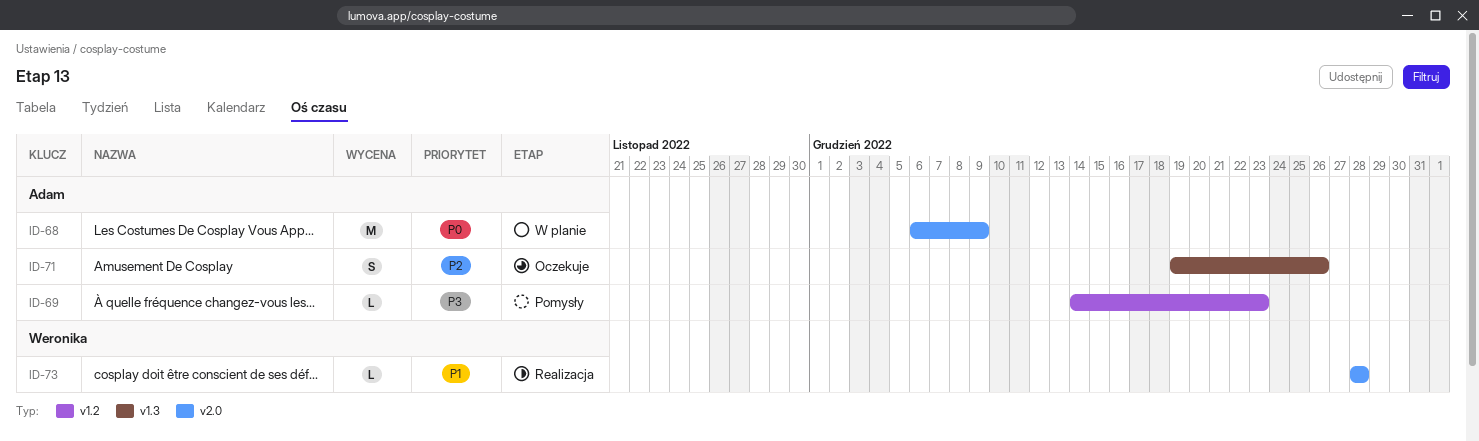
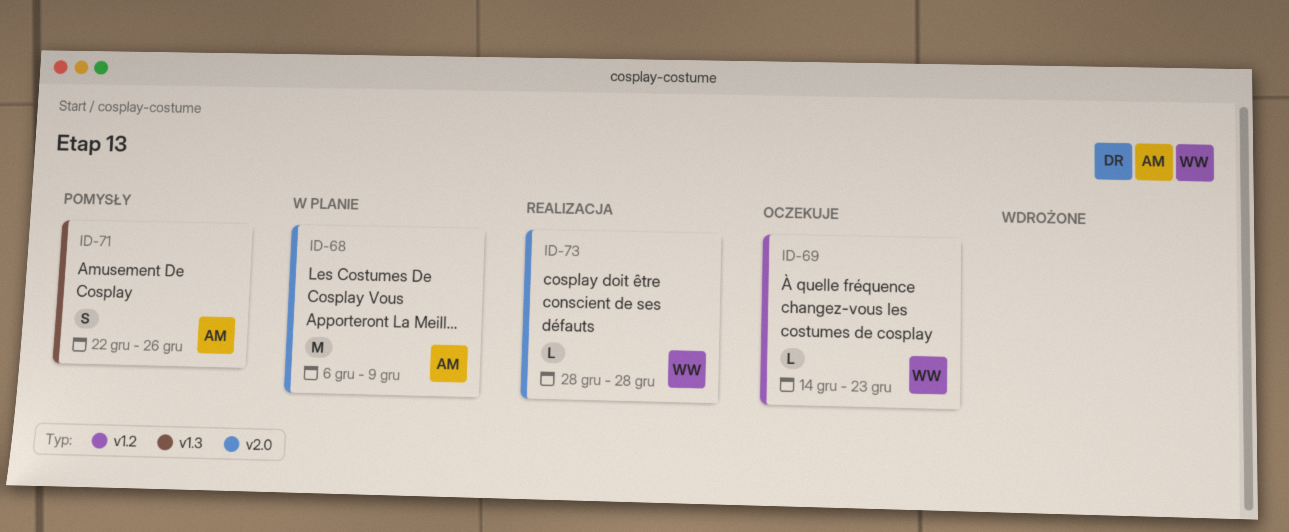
ID-69, status: Pomysły -> Oczekuje
ID-69, owner: Adam -> Weronika
ID-71, status: Oczekuje -> Pomysły
ID-71, start: Dec 19 -> Dec 22

